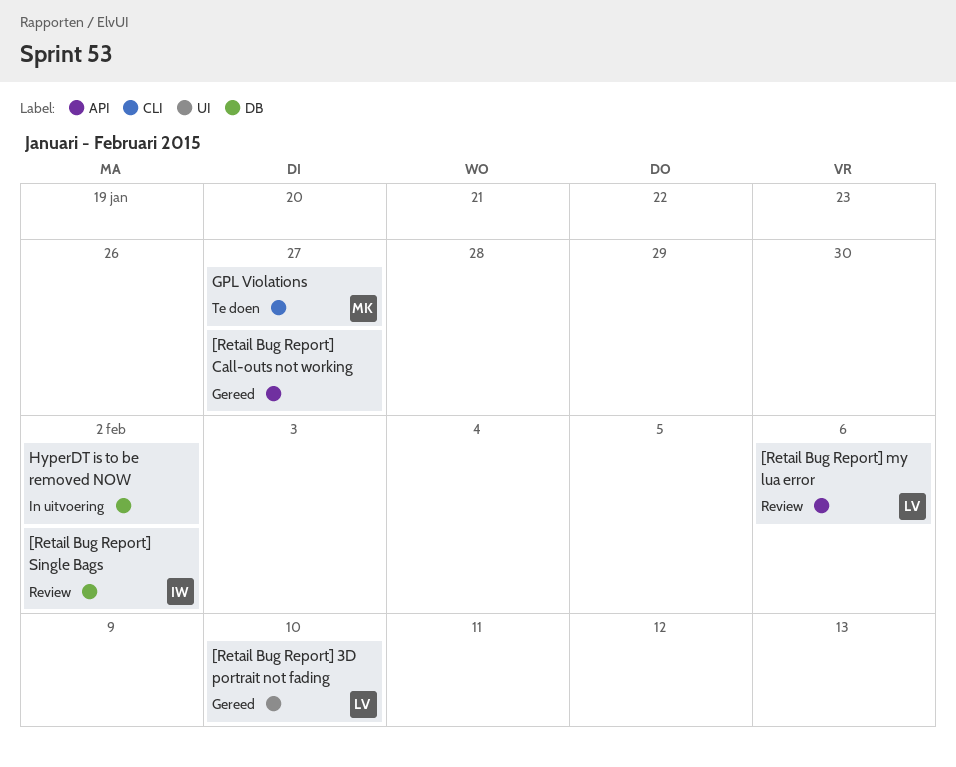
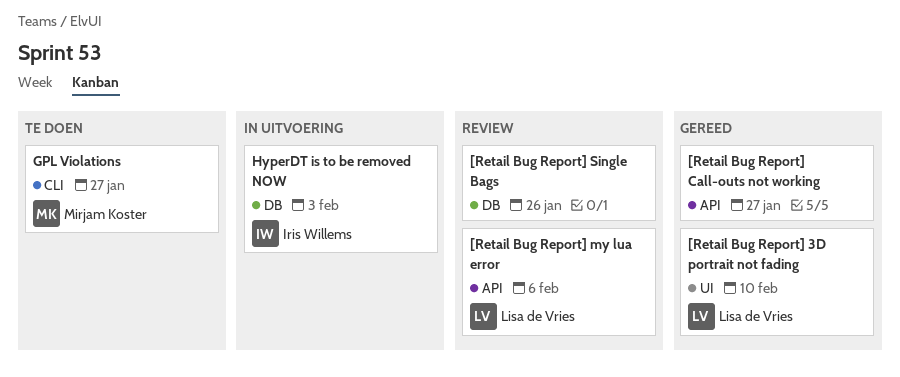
[Retail Bug Report] Single Bags, owner: Iris Willems -> none
[Retail Bug Report] Single Bags, due: Feb 2 -> Jan 26
HyperDT is to be removed NOW, owner: none -> Iris Willems
HyperDT is to be removed NOW, due: Feb 2 -> Feb 3

